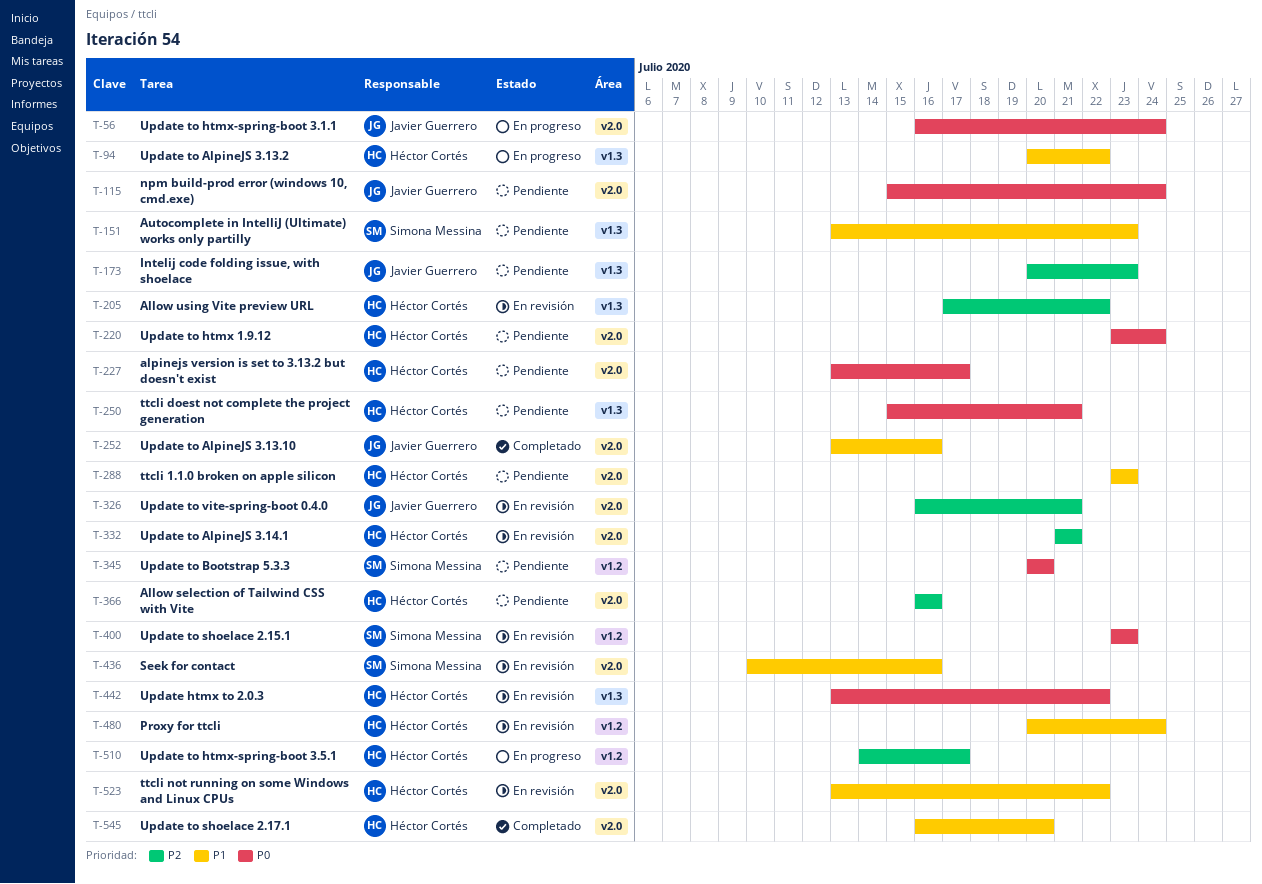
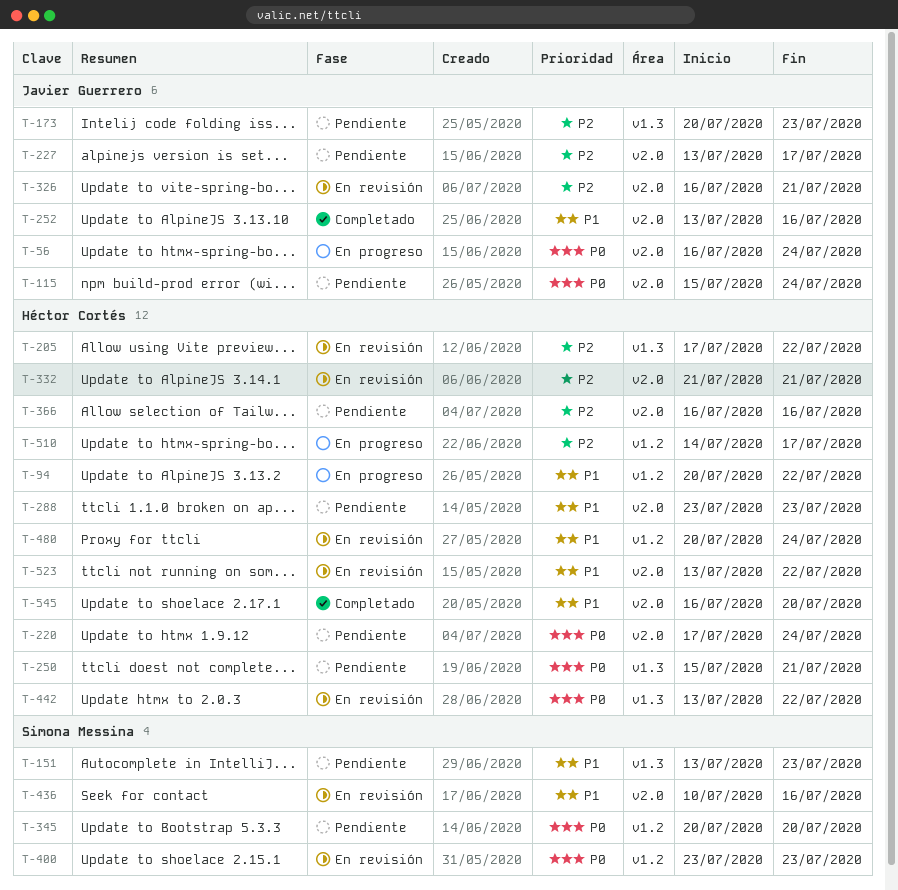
T-94, label: v1.3 -> v1.2
T-220, start: Jul 23 -> Jul 17
T-227, owner: Héctor Cortés -> Javier Guerrero
T-227, priority: P0 -> P2

